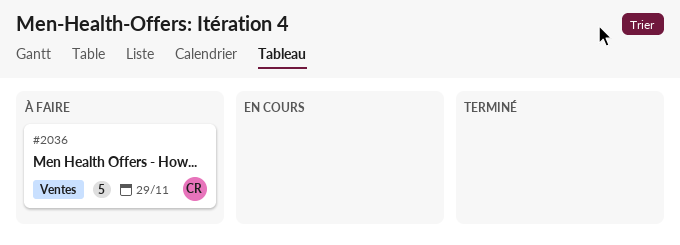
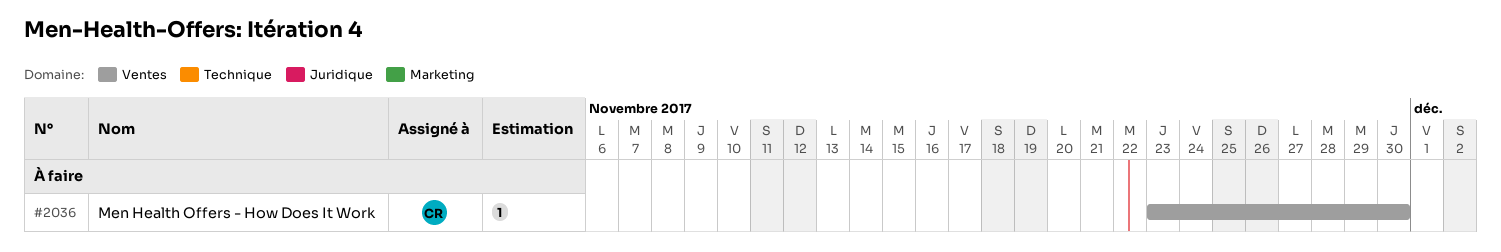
#2036, estimate: 5 -> 1
#2036, due: Nov 29 -> Nov 30

